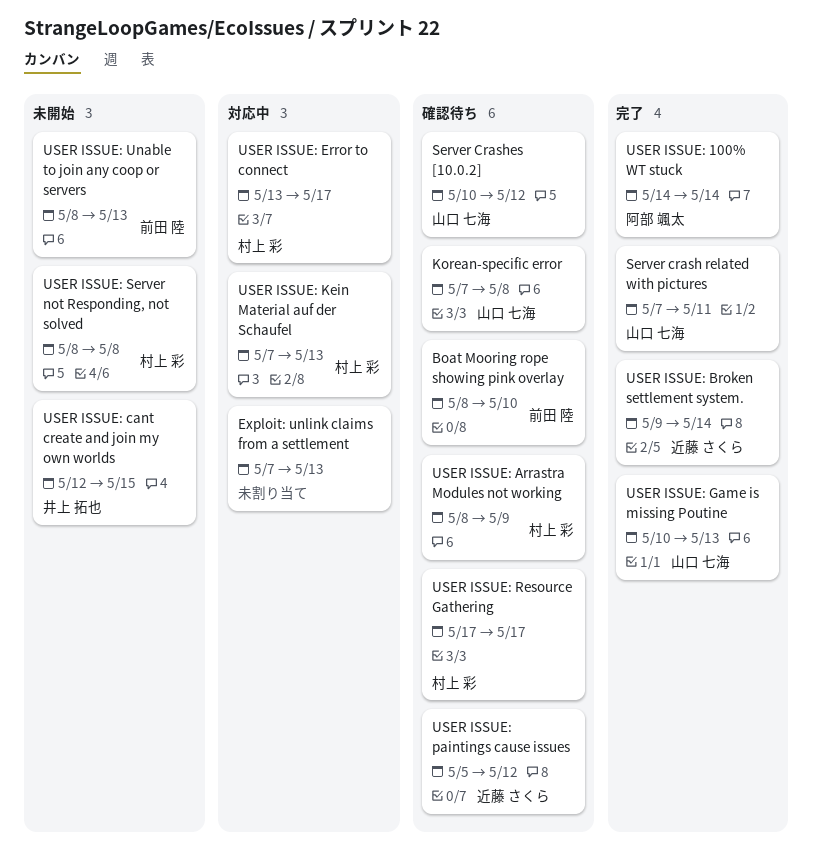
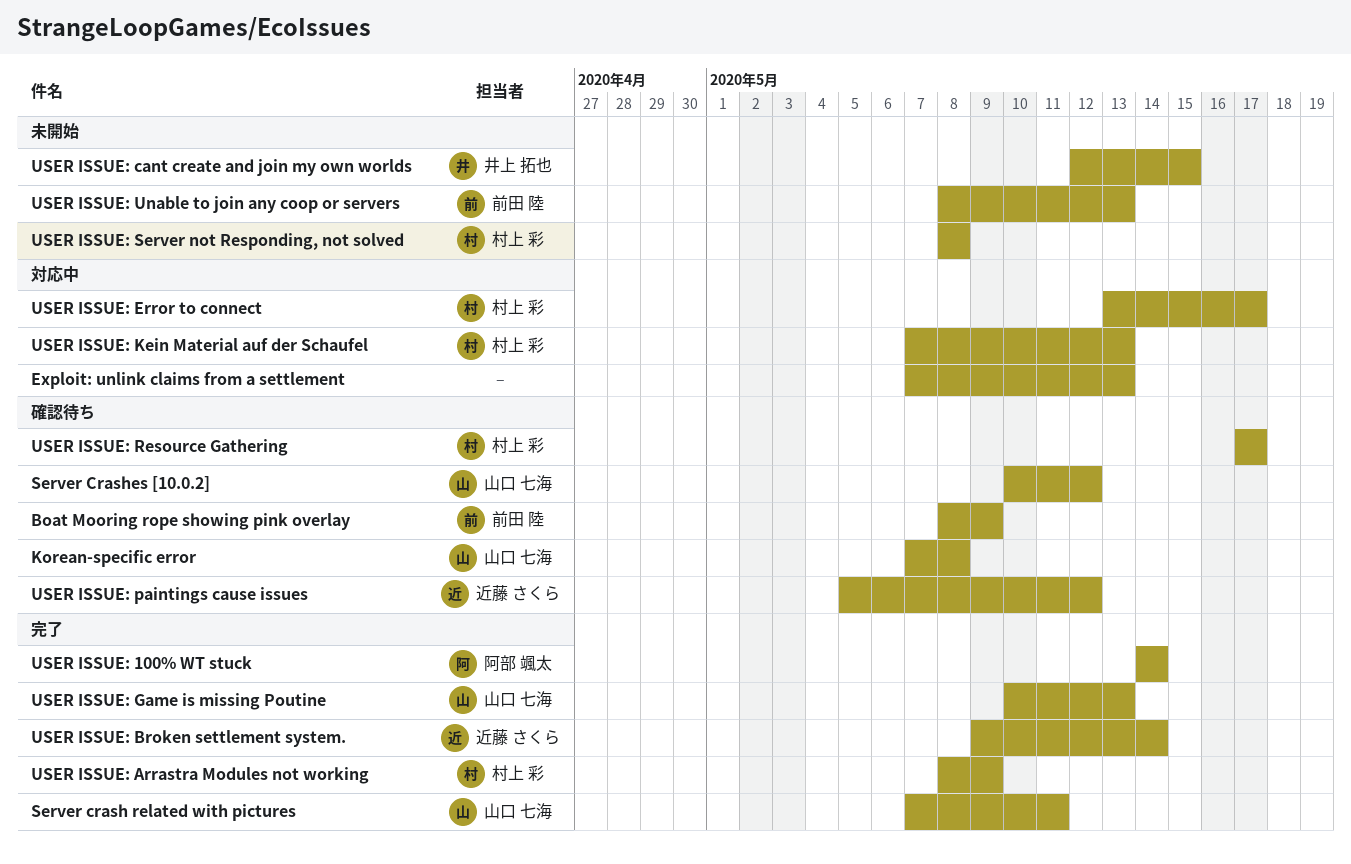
Boat Mooring rope showing pink overlay, due: May 10 -> May 9
USER ISSUE: Arrastra Modules not working, status: 確認待ち -> 完了

